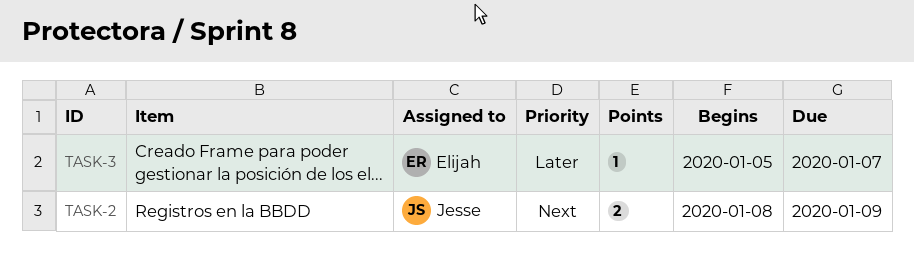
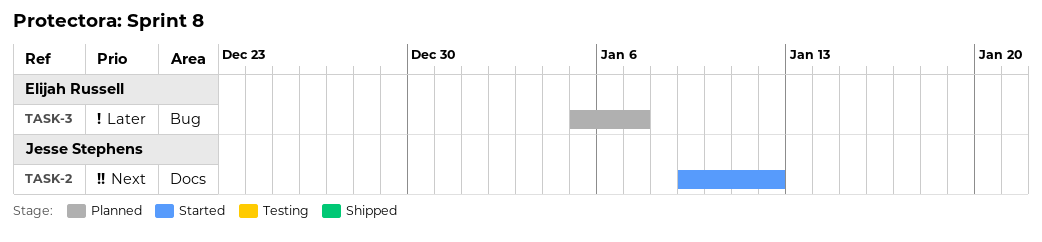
TASK-2, start: Jan 8 -> Jan 9
TASK-2, due: Jan 9 -> Jan 12

